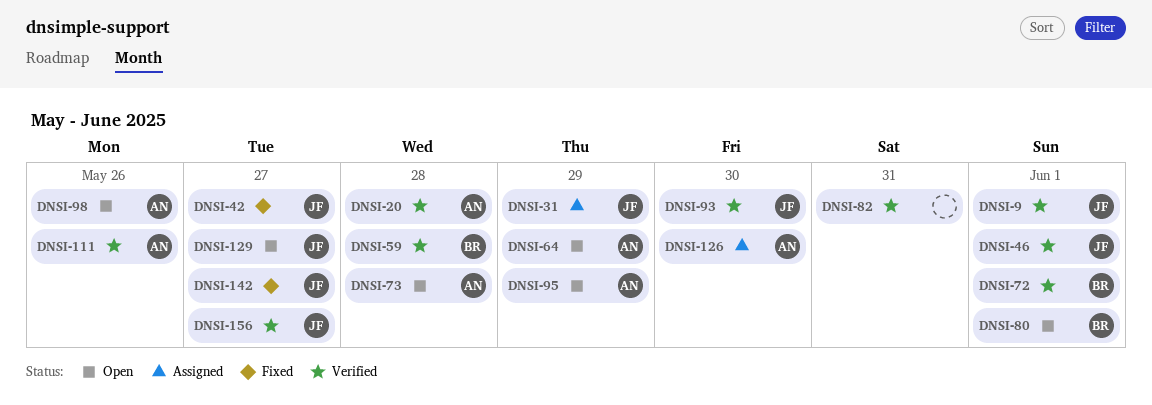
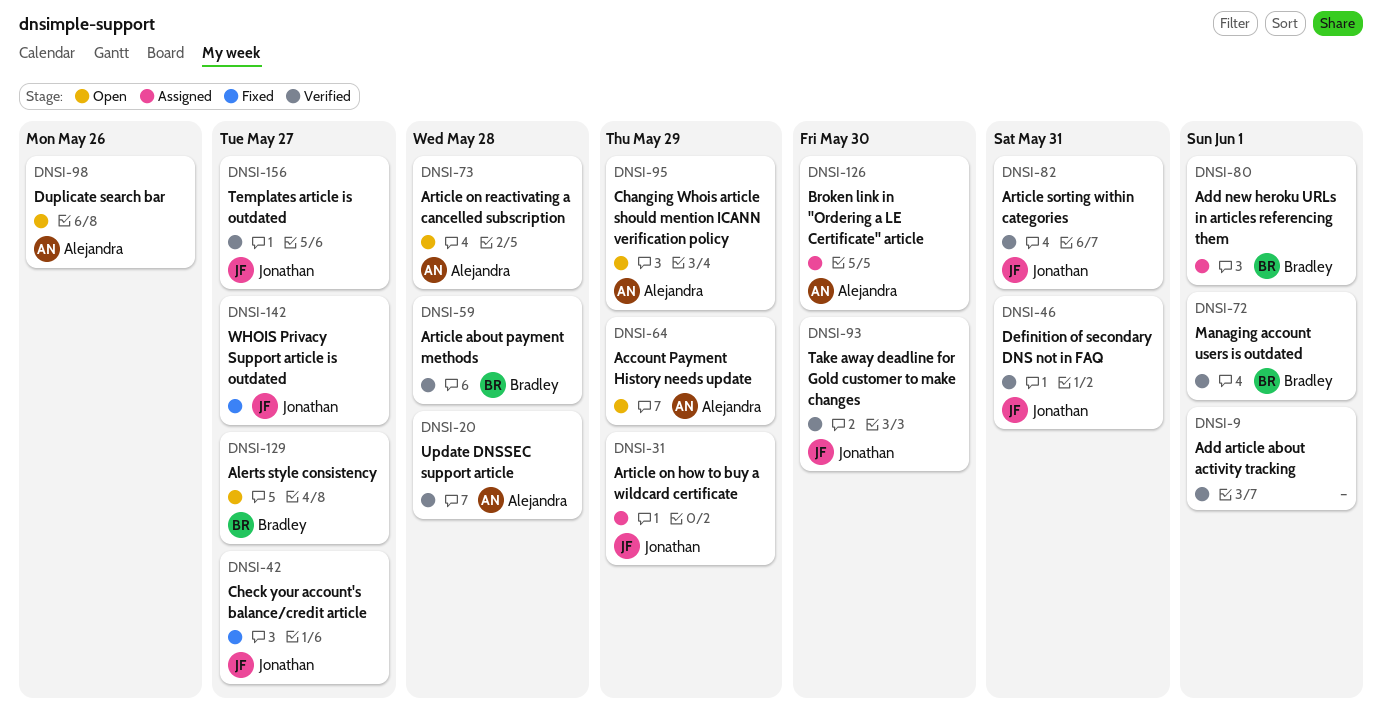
DNSI-9, owner: Jonathan -> none
DNSI-46, due: Jun 1 -> May 31
DNSI-80, status: Open -> Assigned
DNSI-82, owner: none -> Jonathan
DNSI-111: present -> none
DNSI-129, owner: Jonathan -> Bradley

